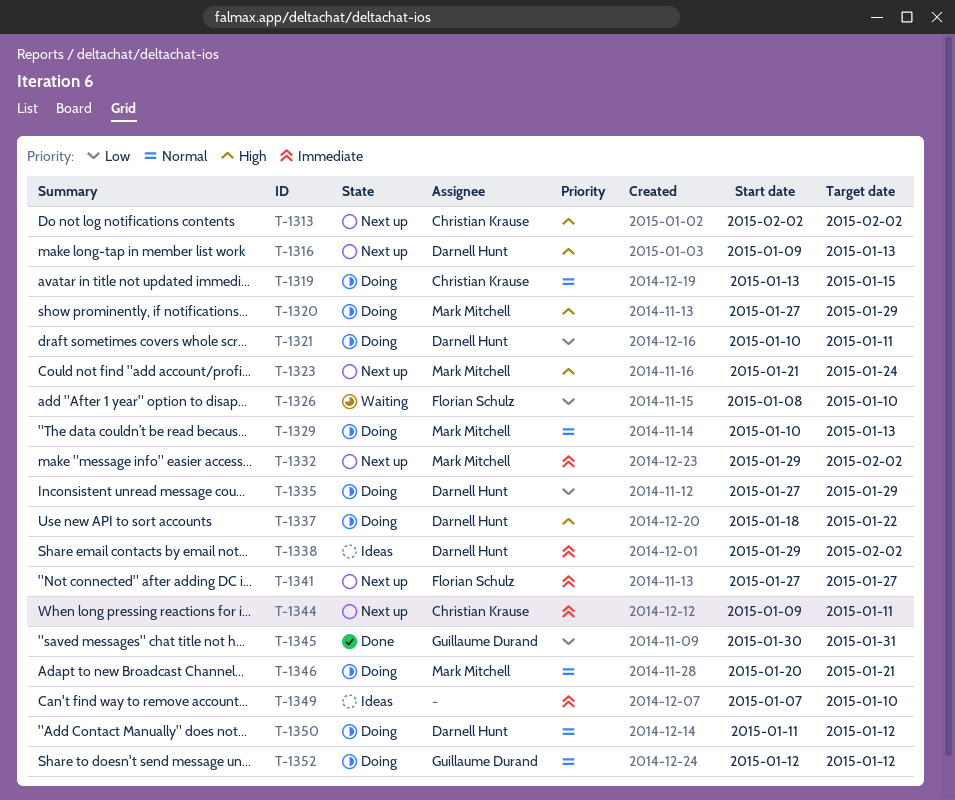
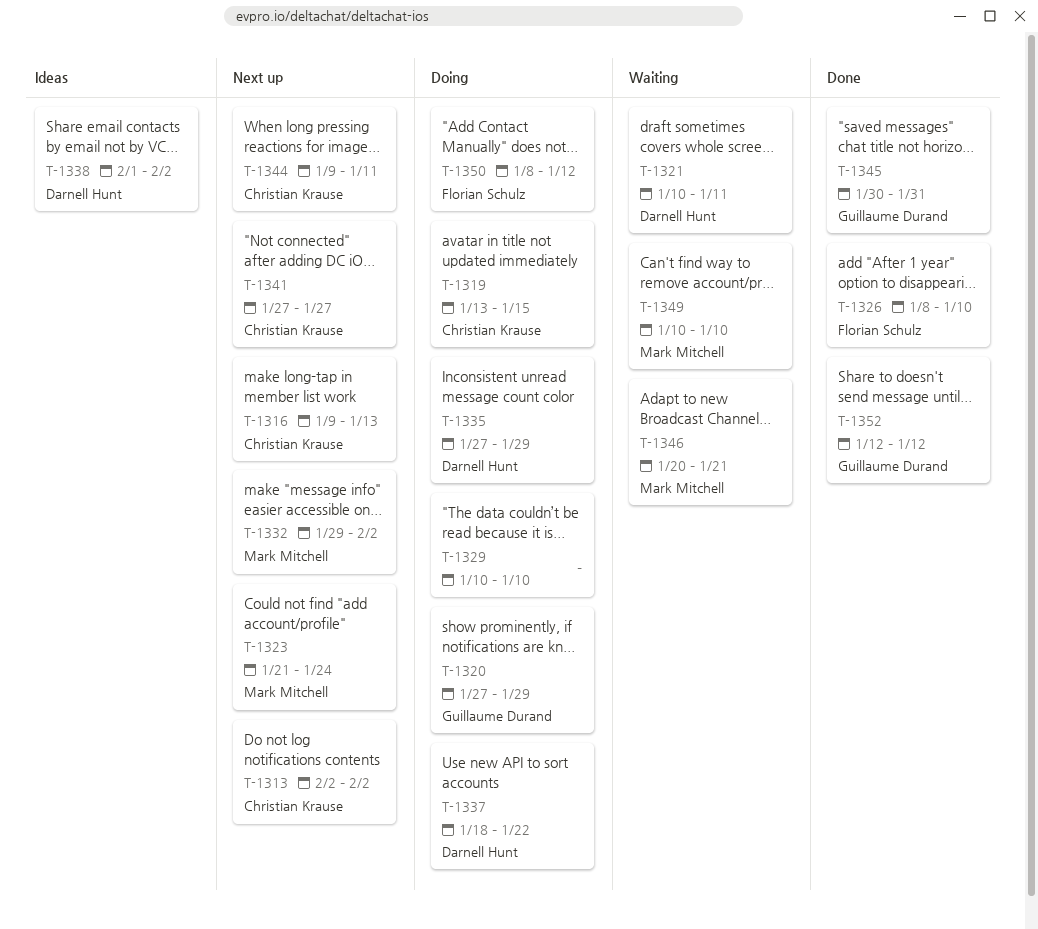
T-1316, owner: Darnell Hunt -> Christian Krause
T-1320, owner: Mark Mitchell -> Guillaume Durand
T-1321, status: Doing -> Waiting
T-1326, status: Waiting -> Done
T-1329, owner: Mark Mitchell -> none
T-1329, due: Jan 13 -> Jan 10
T-1338, start: Jan 29 -> Feb 1
T-1341, owner: Florian Schulz -> Christian Krause
T-1346, status: Doing -> Waiting
T-1349, status: Ideas -> Waiting
T-1349, owner: none -> Mark Mitchell
T-1349, start: Jan 7 -> Jan 10
T-1350, owner: Darnell Hunt -> Florian Schulz
T-1350, start: Jan 11 -> Jan 8
T-1352, status: Doing -> Done

